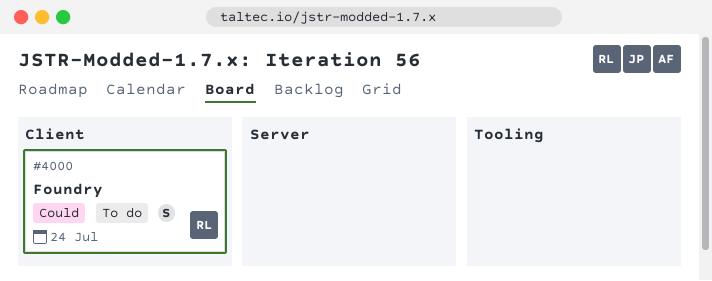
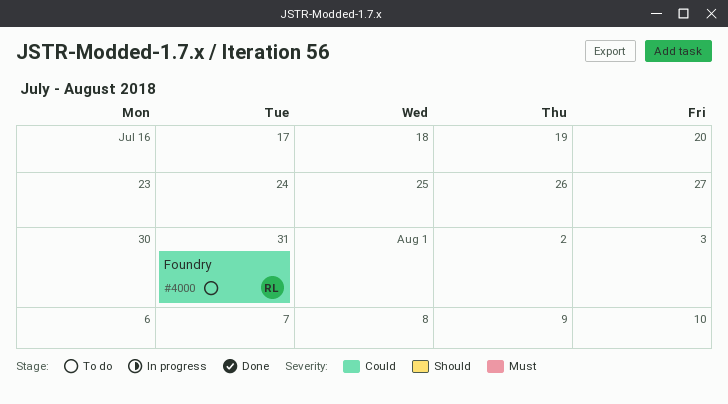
#4000, due: Jul 24 -> Jul 31

